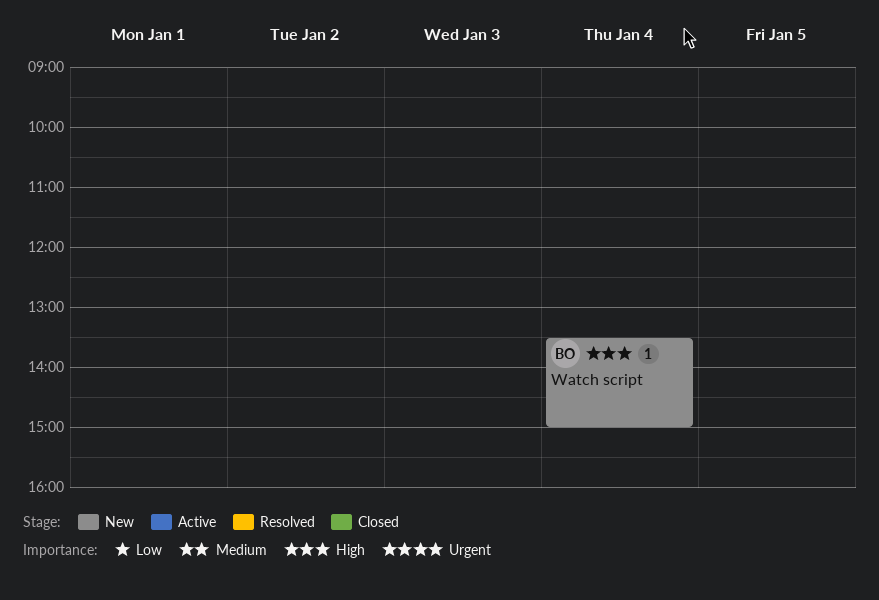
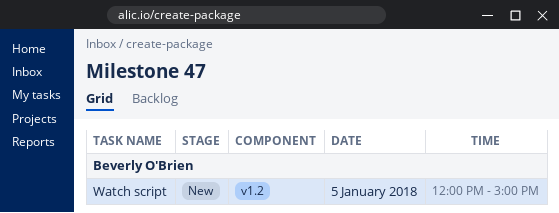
Watch script, day: Jan 4 -> Jan 5
Watch script, begins: 13:30 -> 12:00

